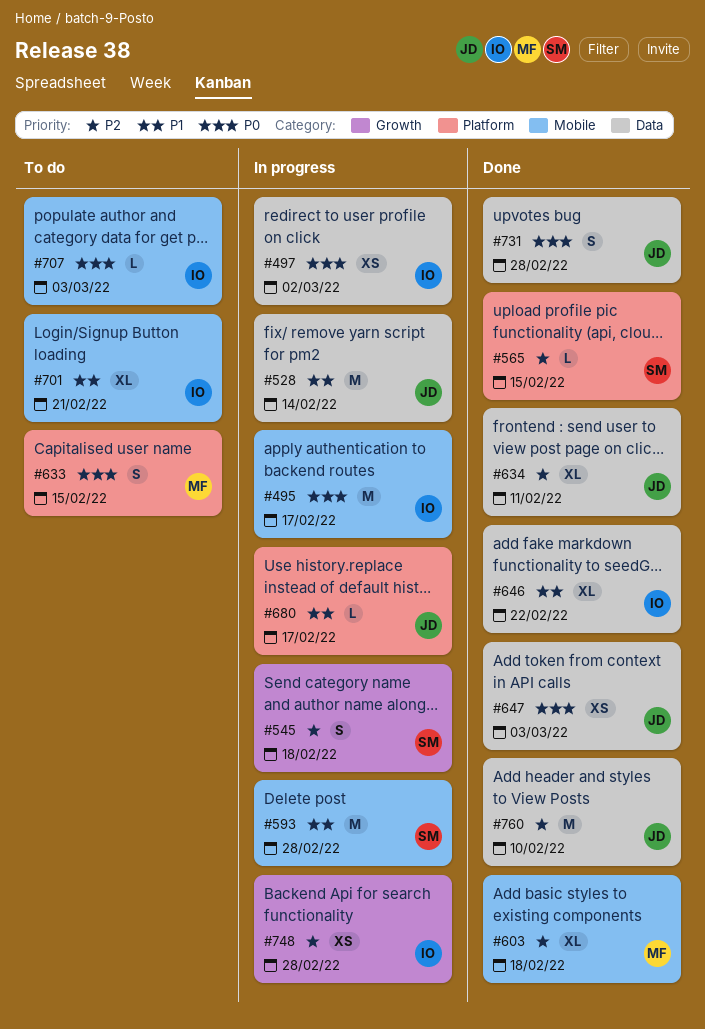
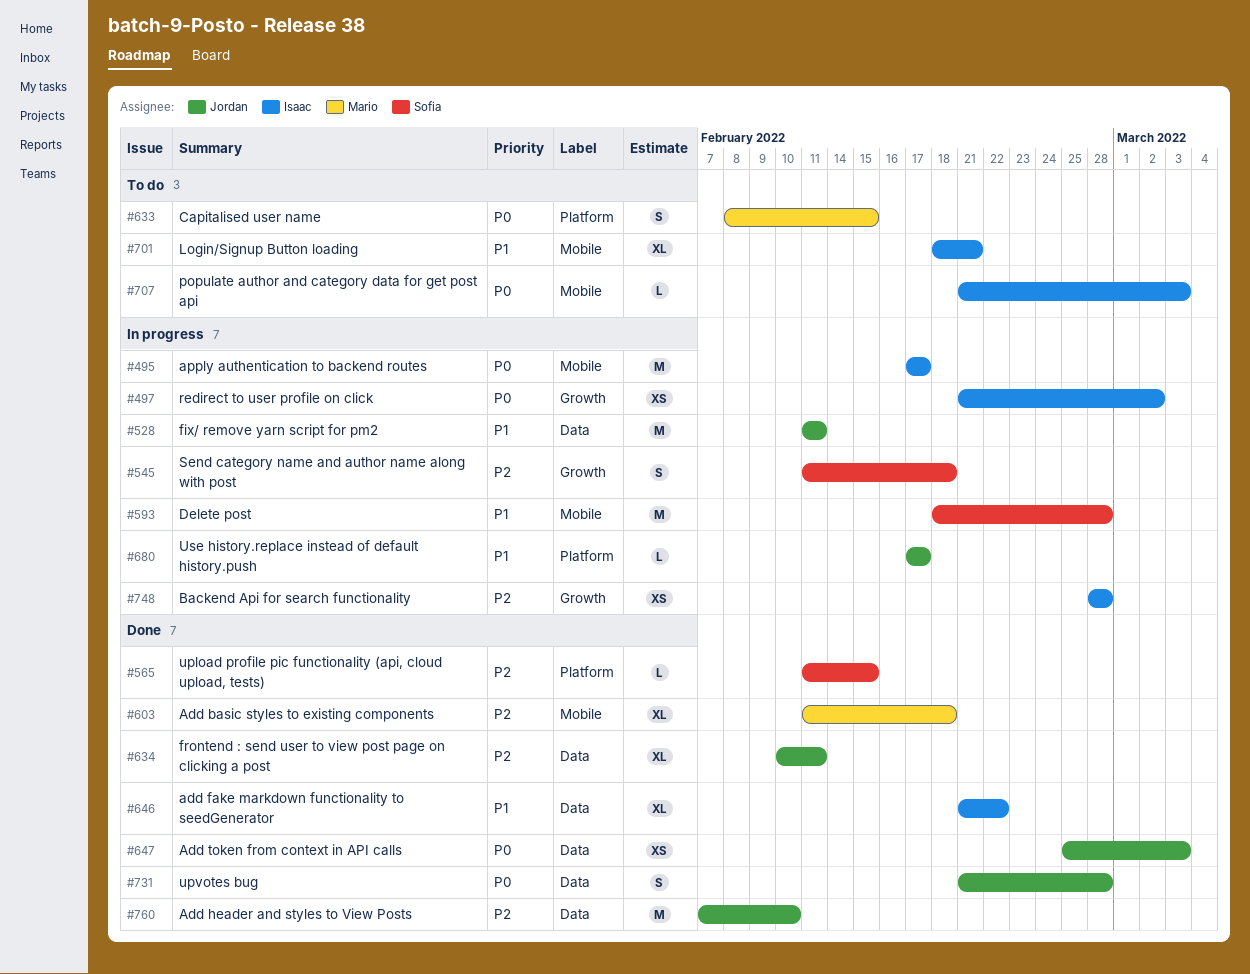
#497, label: Data -> Growth
#528, due: Feb 14 -> Feb 11

